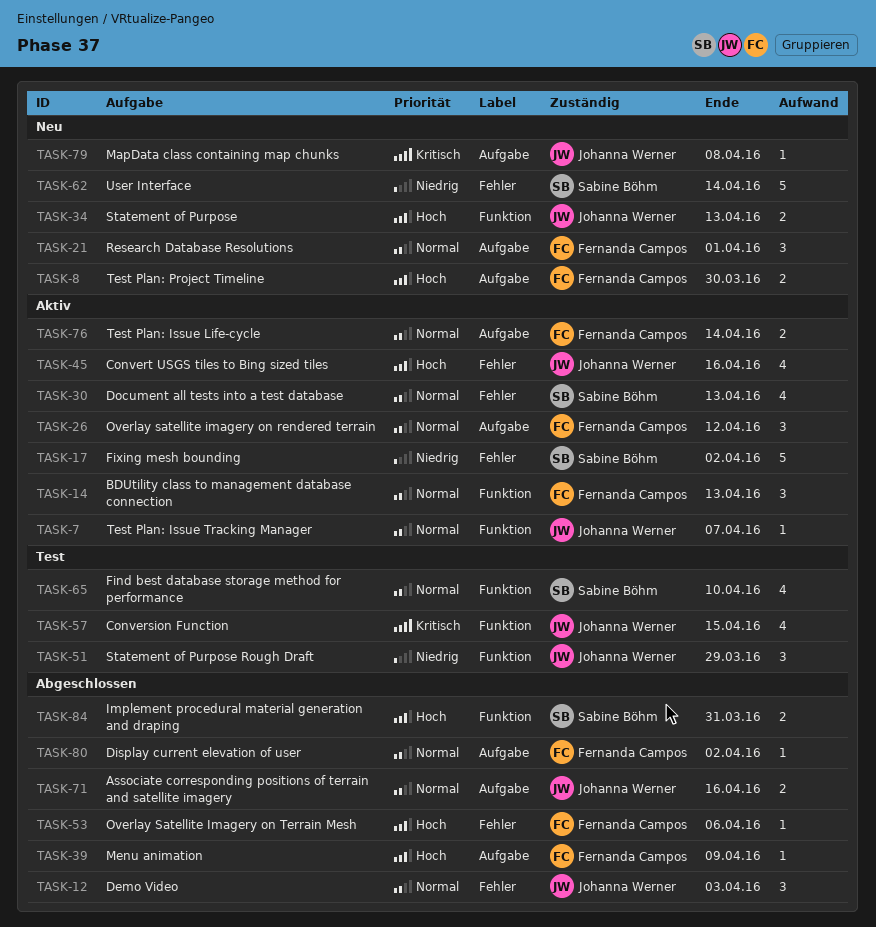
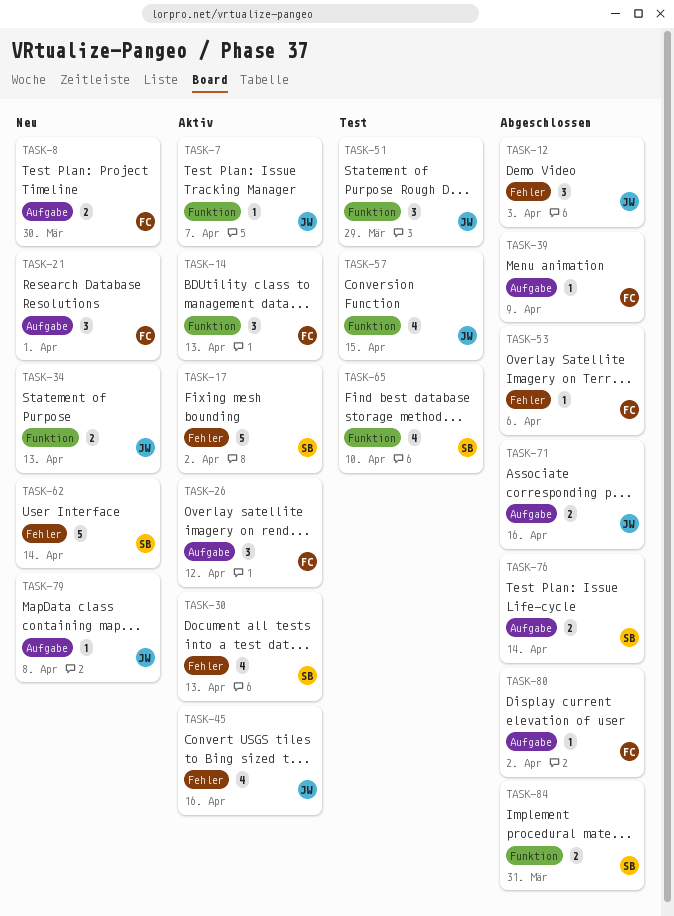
TASK-76, status: Aktiv -> Abgeschlossen
TASK-76, owner: Fernanda Campos -> Sabine Böhm

